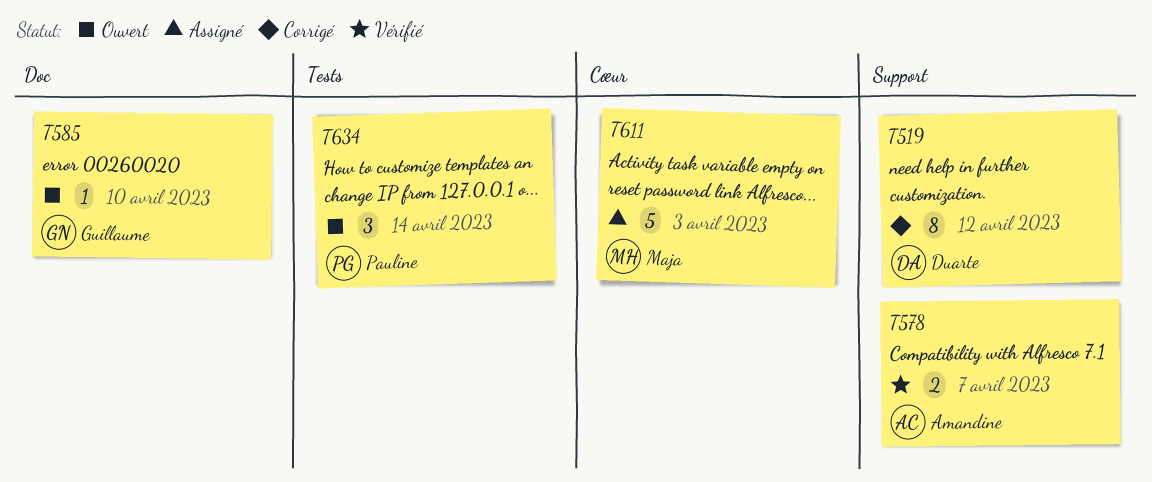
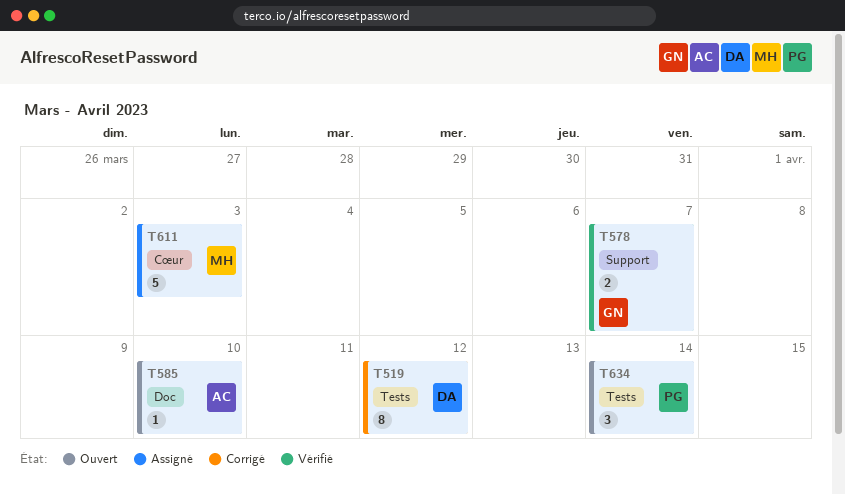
T519, label: Support -> Tests
T578, owner: Amandine -> Guillaume
T585, owner: Guillaume -> Amandine

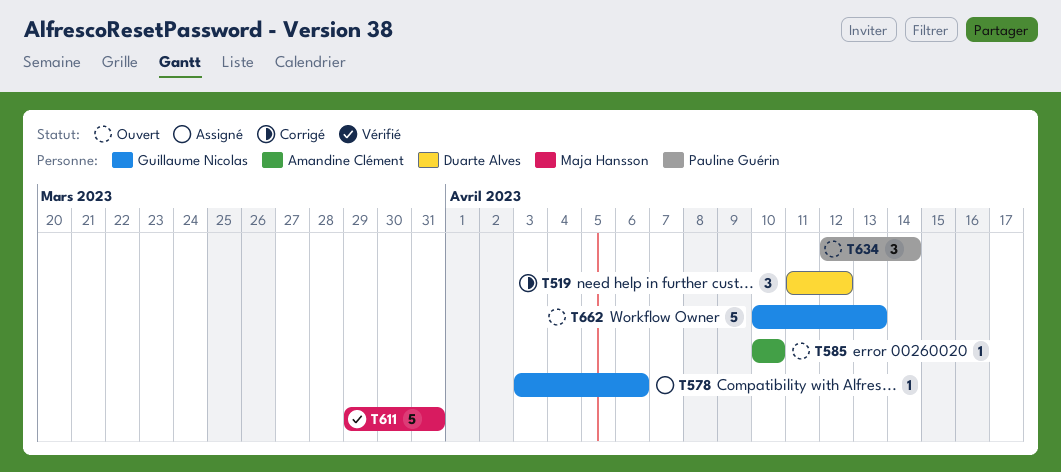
T519, estimate: 8 -> 3
T578, status: Vérifié -> Assigné
T578, estimate: 2 -> 1
T578, due: Apr 7 -> Apr 6
T611, status: Assigné -> Vérifié
T611, due: Apr 3 -> Mar 31
T662: none -> present

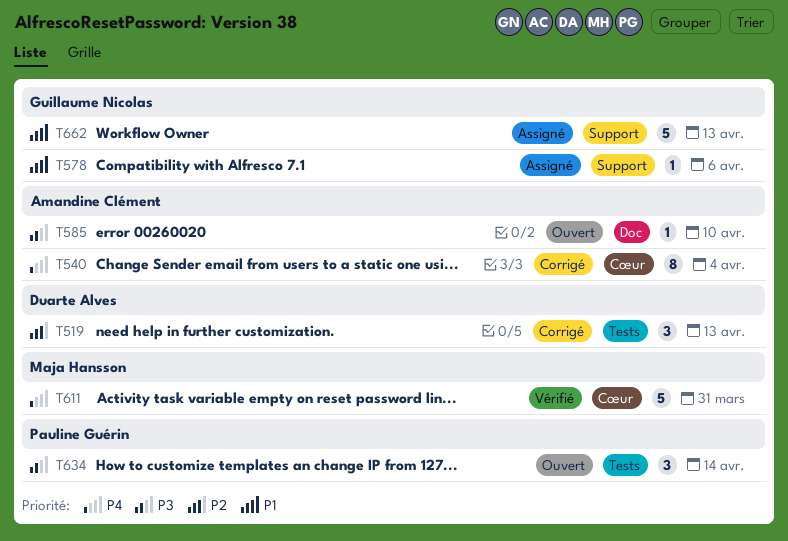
T519, due: Apr 12 -> Apr 13
T540: none -> present
T662, status: Ouvert -> Assigné

